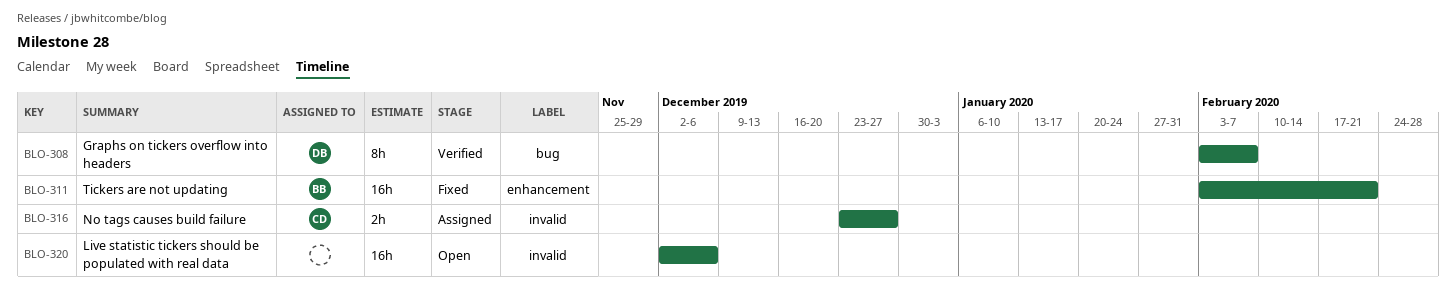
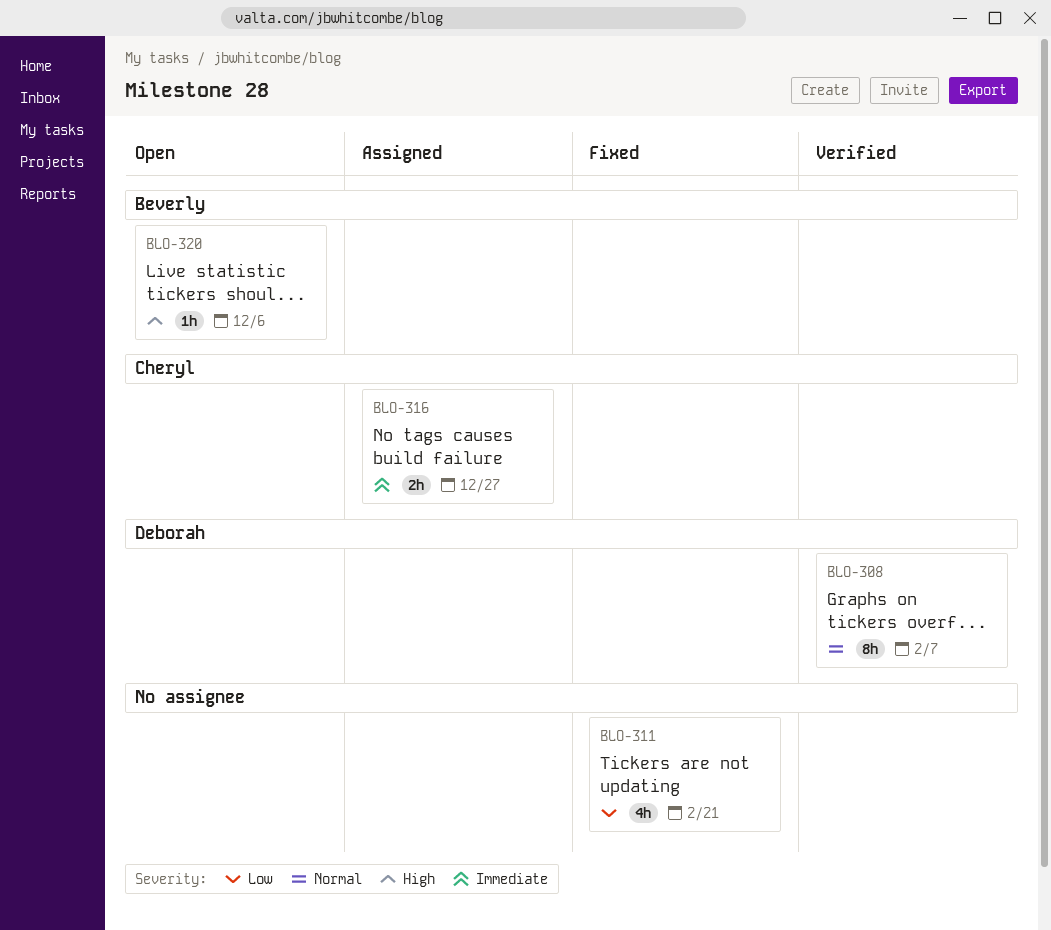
BLO-311, owner: Beverly -> none
BLO-311, estimate: 16h -> 4h
BLO-320, owner: none -> Beverly
BLO-320, estimate: 16h -> 1h

